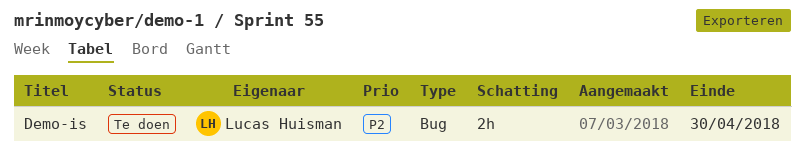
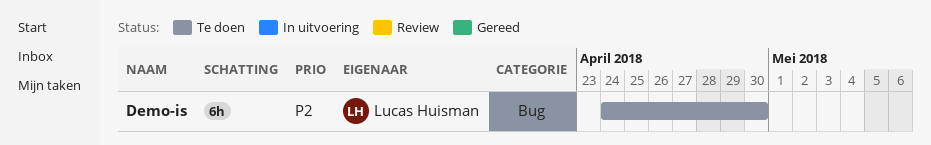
Demo-is, estimate: 2h -> 6h

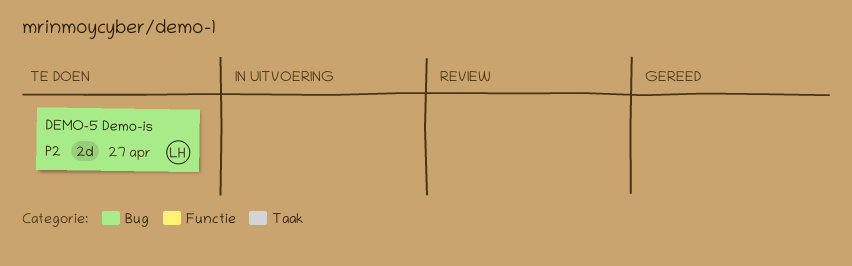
Demo-is, estimate: 6h -> 2d
Demo-is, due: Apr 30 -> Apr 27

